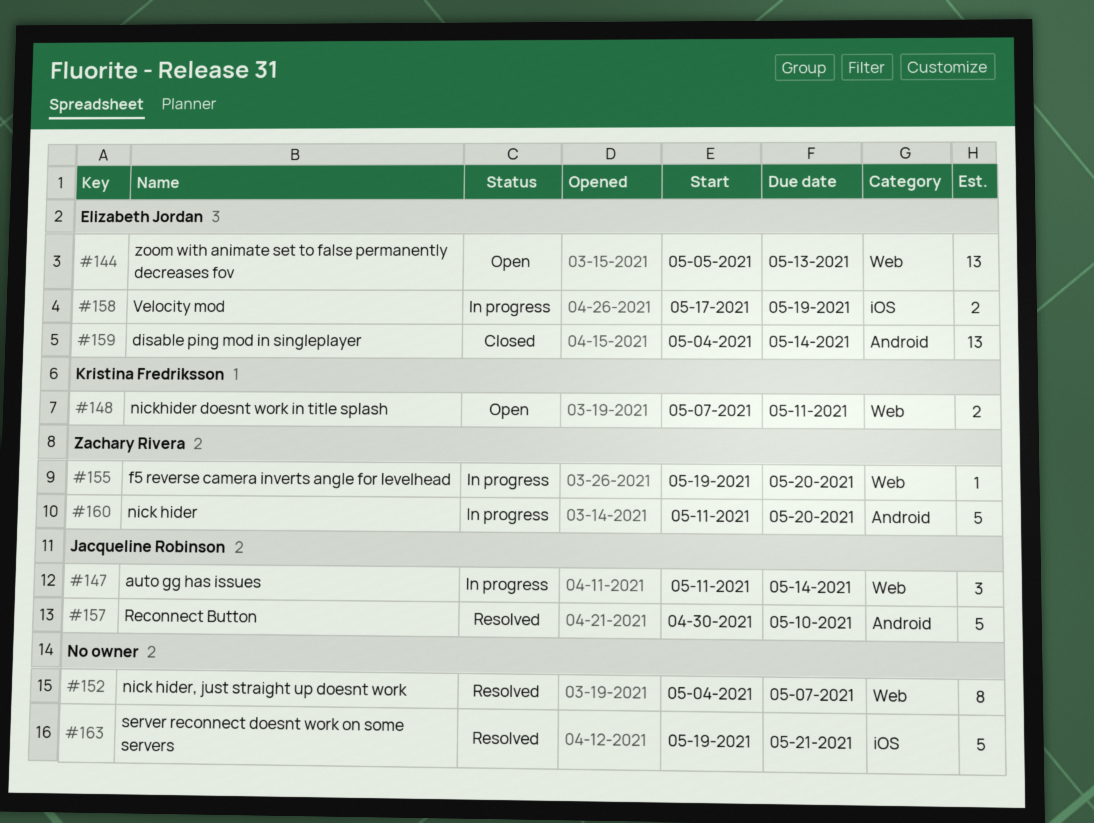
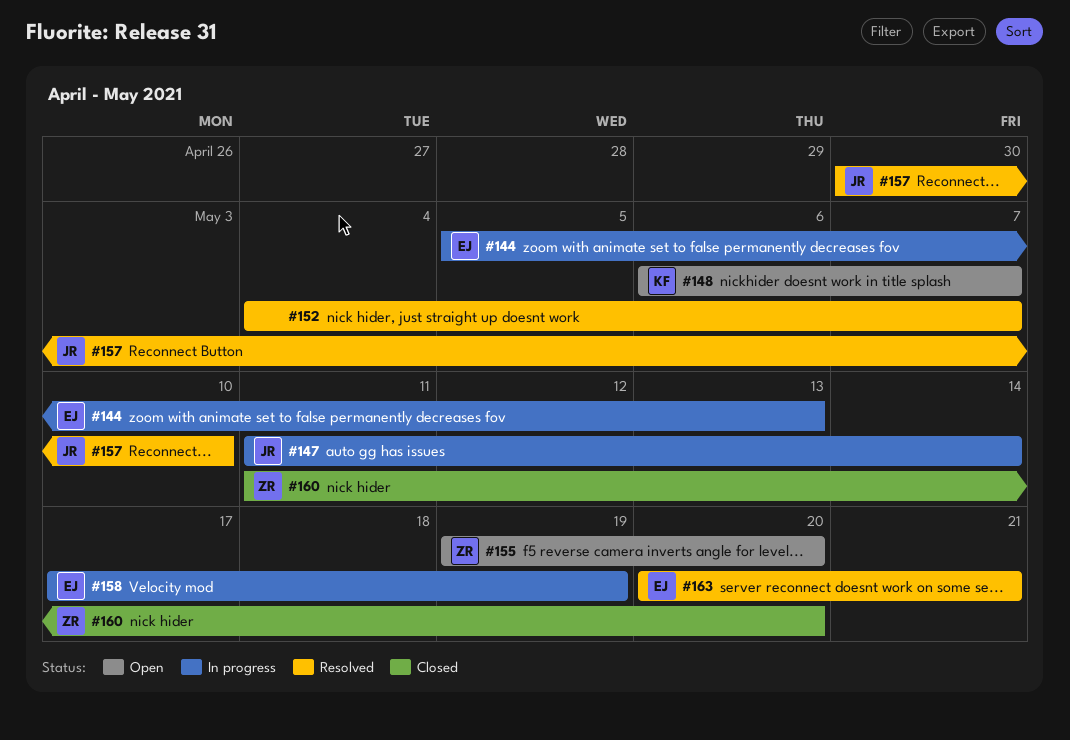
#144, status: Open -> In progress
#148, start: May 7 -> May 6
#148, due: May 11 -> May 7
#155, status: In progress -> Open
#159: present -> none
#160, status: In progress -> Closed
#163, owner: none -> Elizabeth Jordan
#163, start: May 19 -> May 20

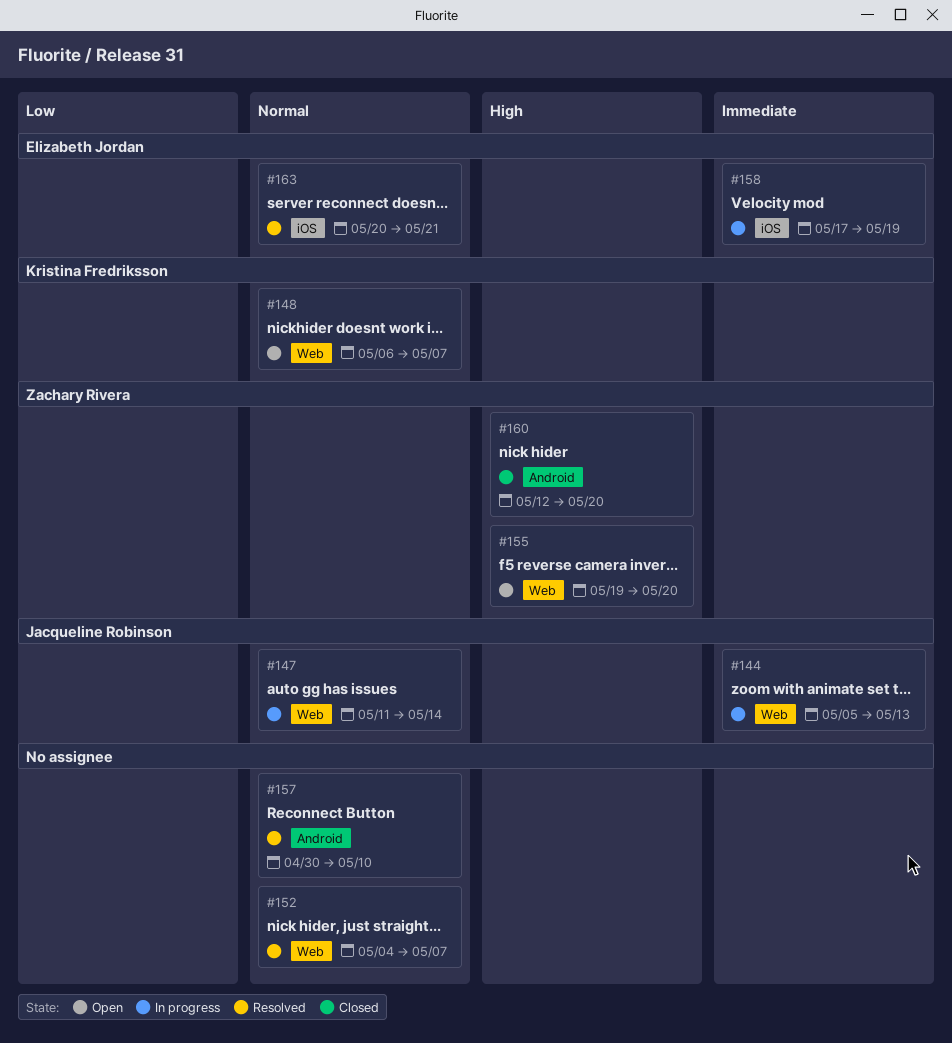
#144, owner: Elizabeth Jordan -> Jacqueline Robinson
#157, owner: Jacqueline Robinson -> none
#160, start: May 11 -> May 12

